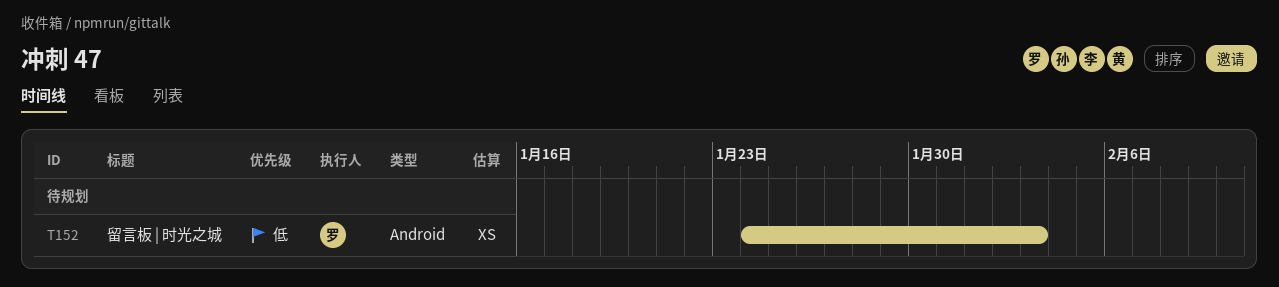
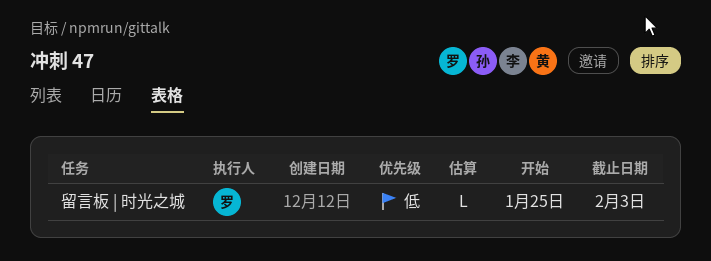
留言板 | 时光之城, estimate: XS -> L
留言板 | 时光之城, start: Jan 24 -> Jan 25

